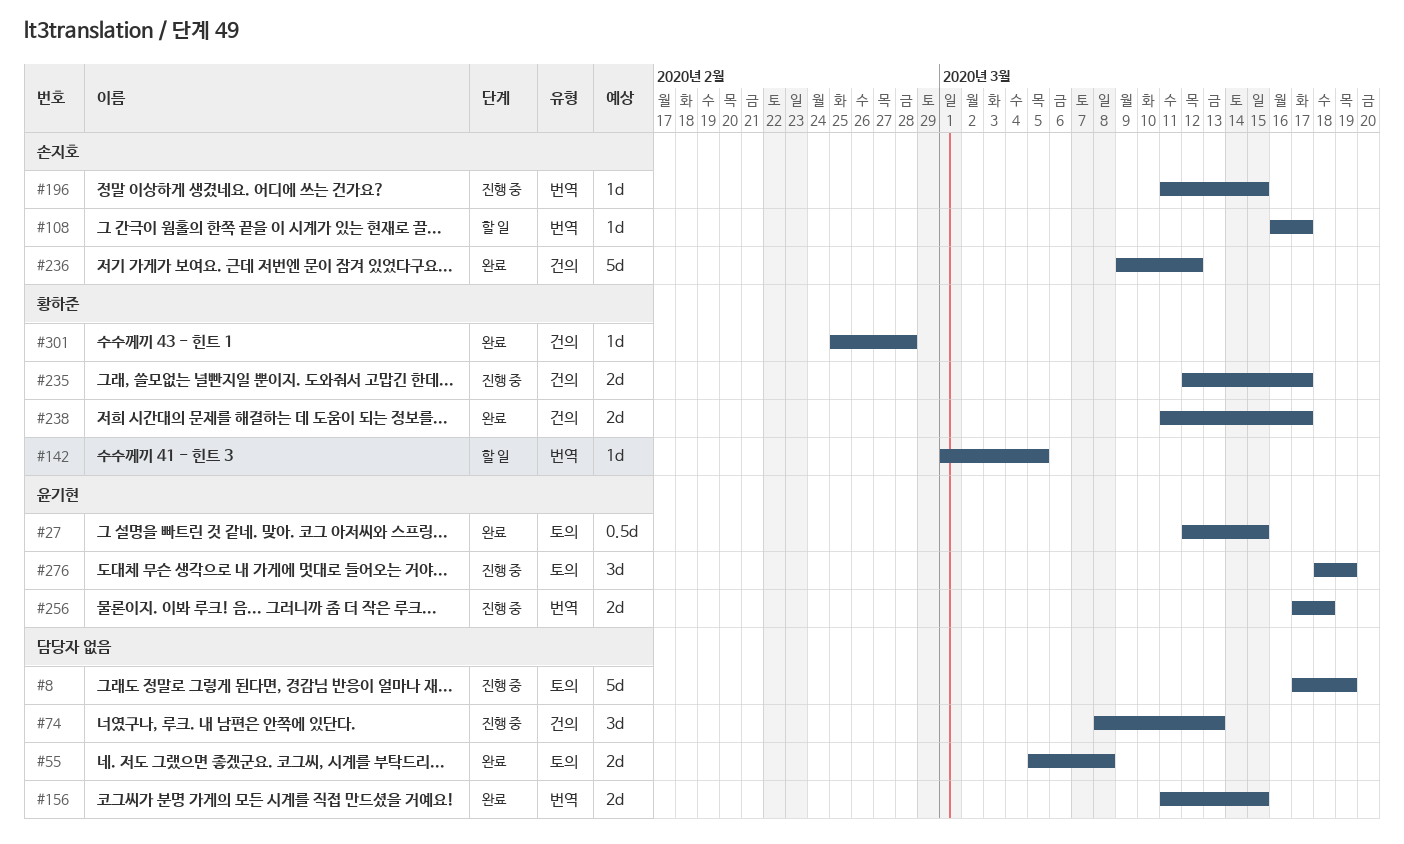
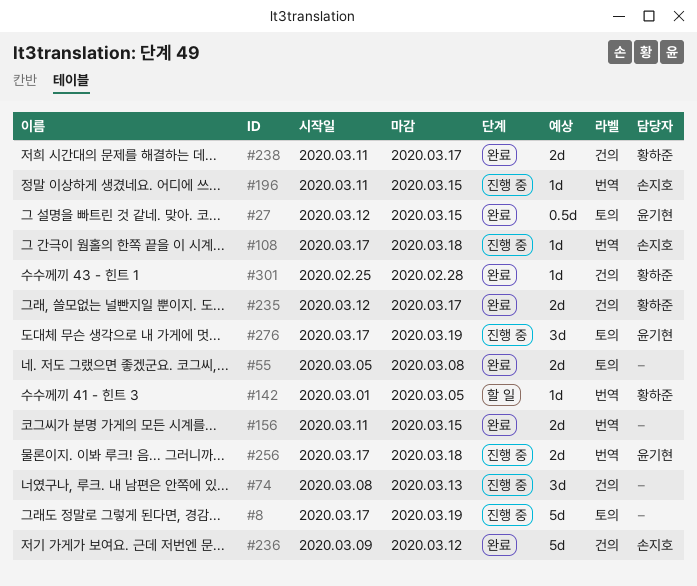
#108, status: 할 일 -> 진행 중
#108, start: Mar 16 -> Mar 17
#108, due: Mar 17 -> Mar 18
#235, status: 진행 중 -> 완료
#276, start: Mar 18 -> Mar 17

